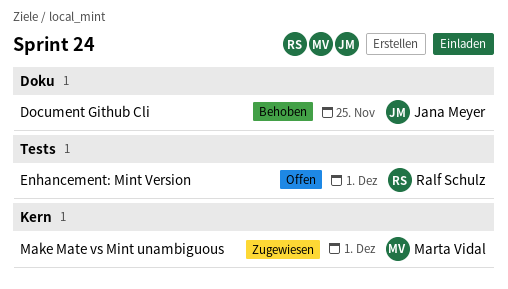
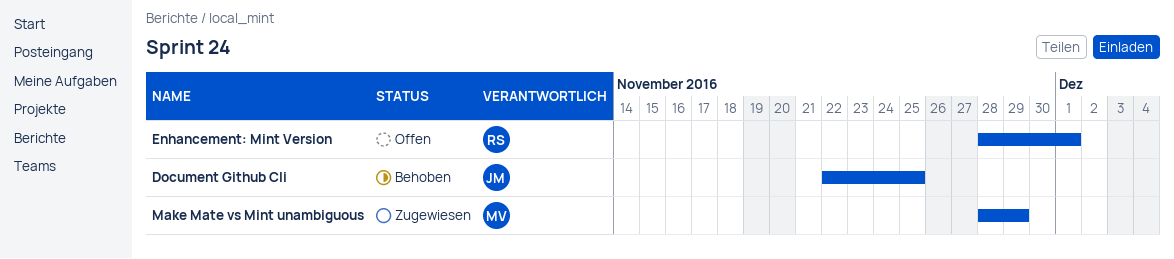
Make Mate vs Mint unambiguous, due: Dec 1 -> Nov 29

